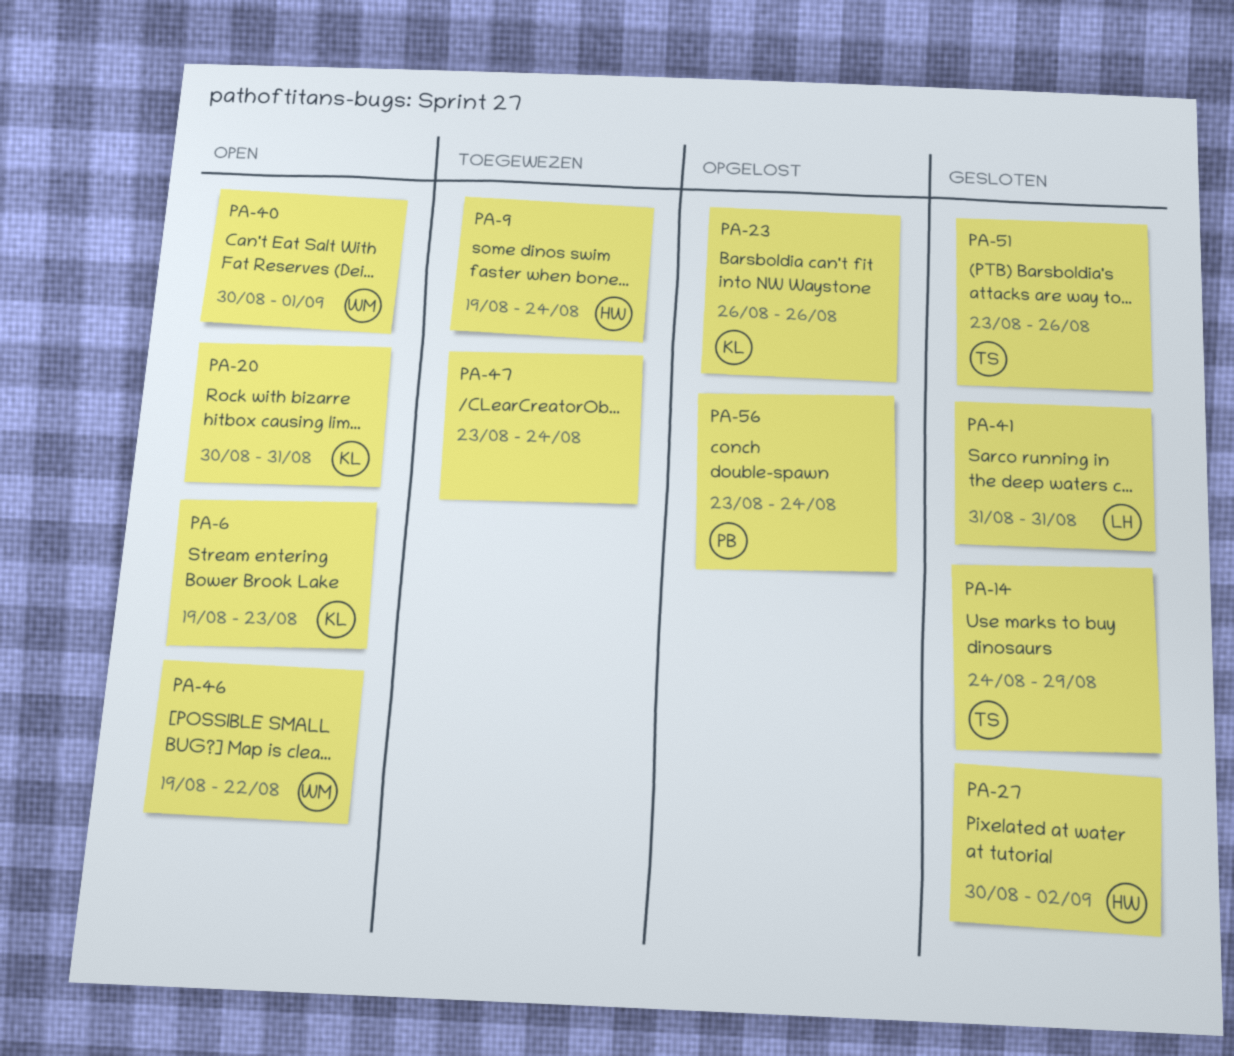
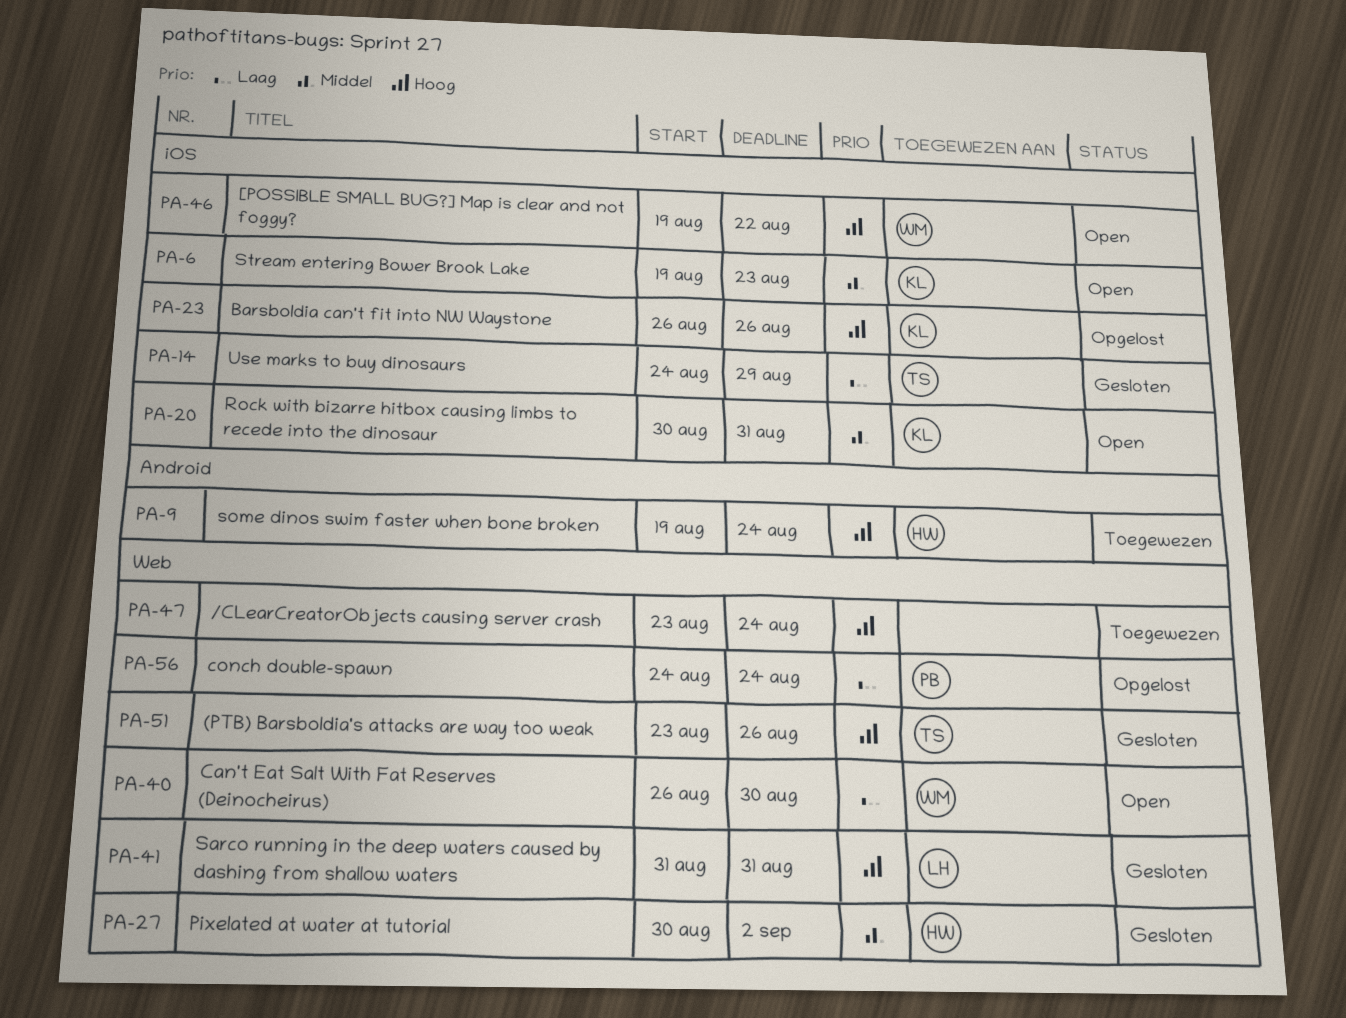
PA-40, start: Aug 30 -> Aug 26
PA-40, due: Sep 1 -> Aug 30
PA-56, start: Aug 23 -> Aug 24

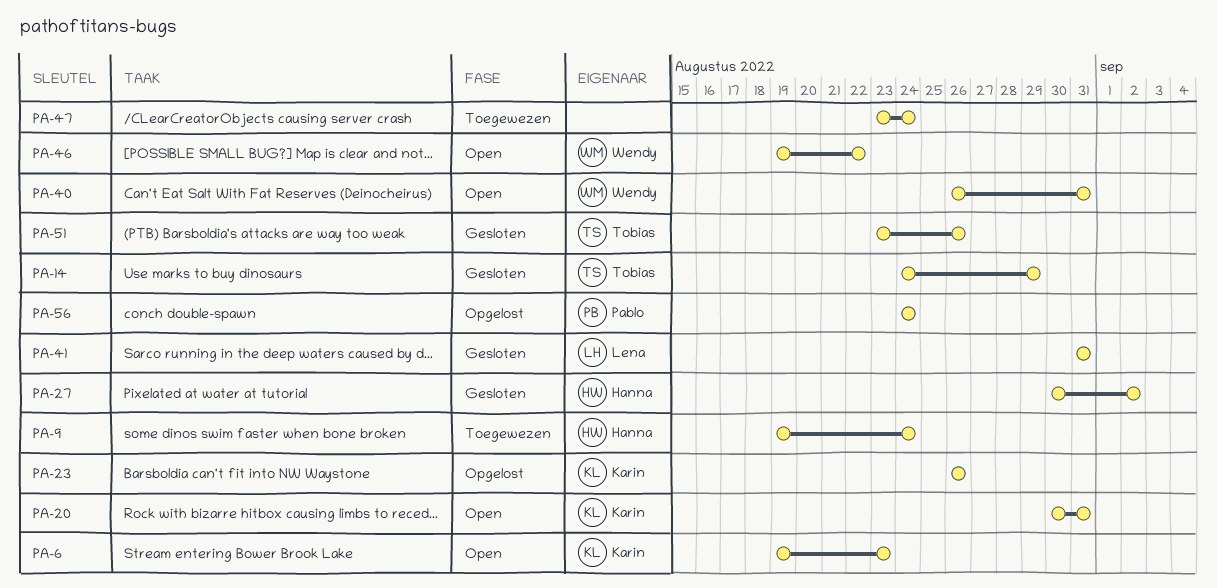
PA-40, due: Aug 30 -> Aug 31

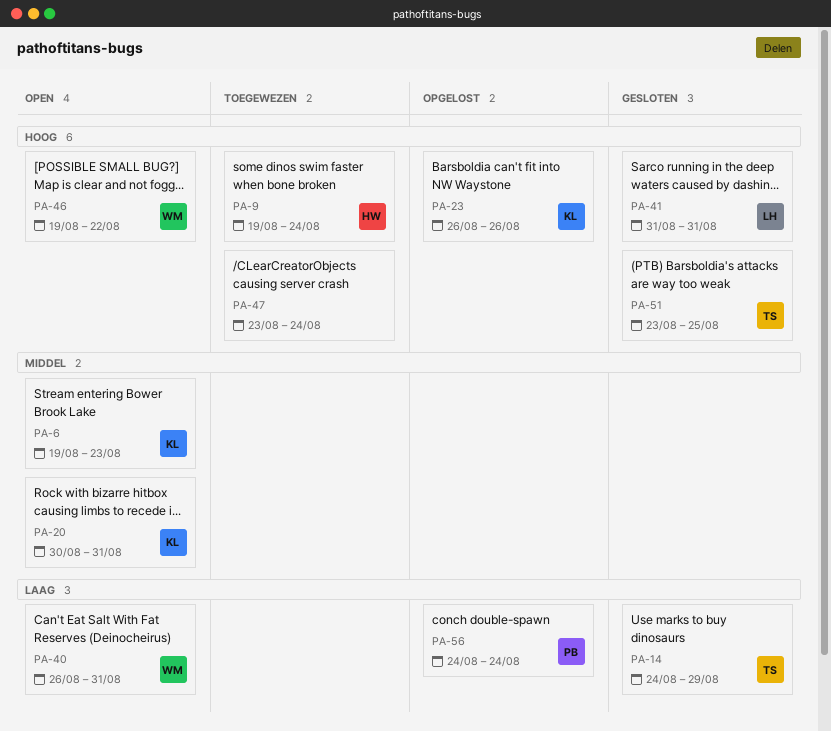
PA-27: present -> none
PA-51, due: Aug 26 -> Aug 25

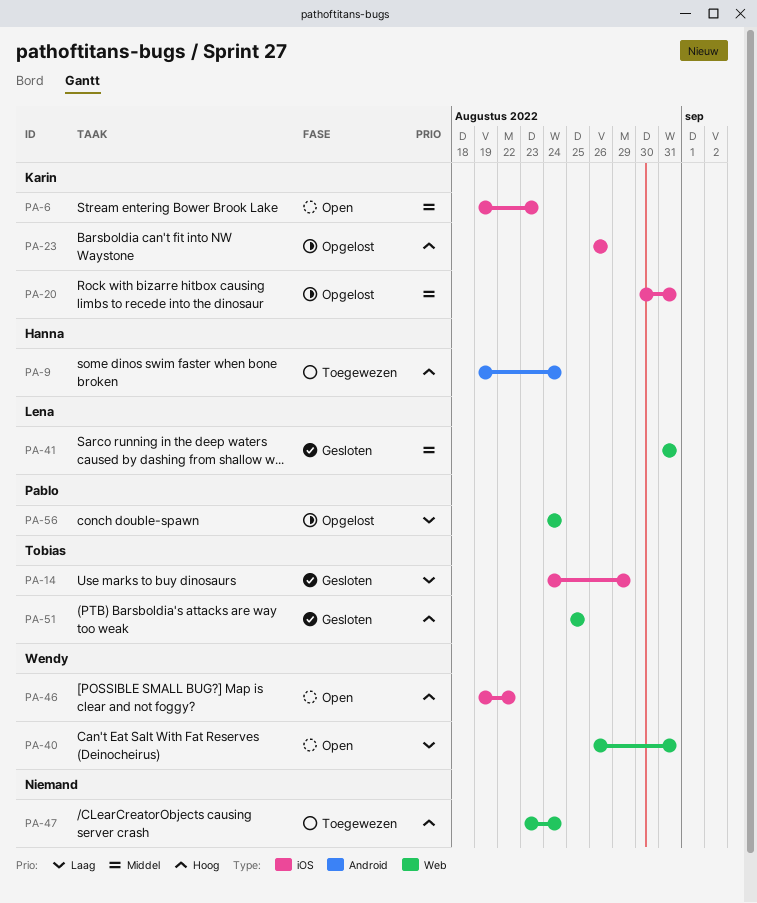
PA-20, status: Open -> Opgelost
PA-41, priority: Hoog -> Middel
PA-51, start: Aug 23 -> Aug 25

